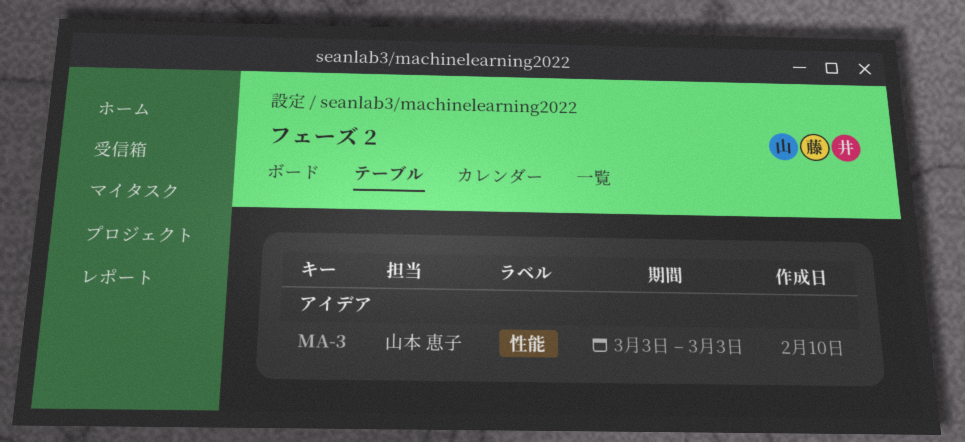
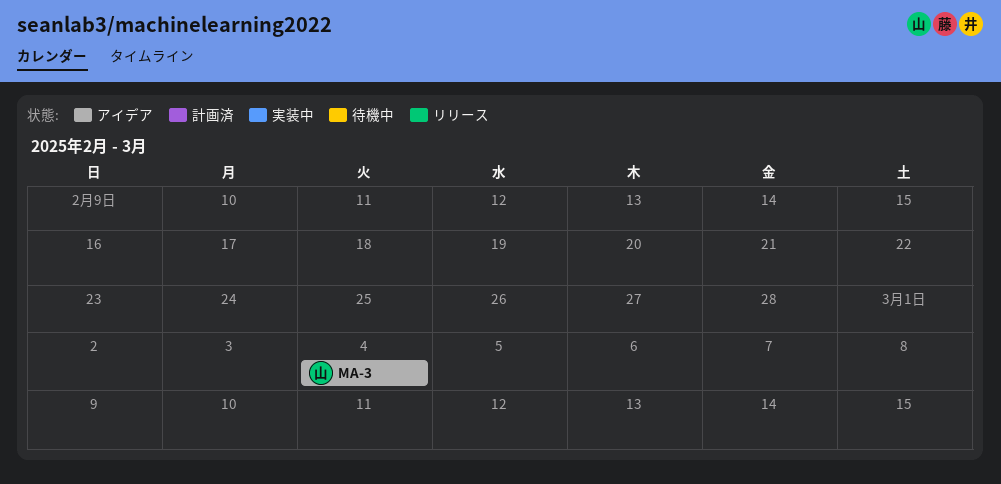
MA-3, start: Mar 3 -> Mar 4
MA-3, due: Mar 3 -> Mar 4

